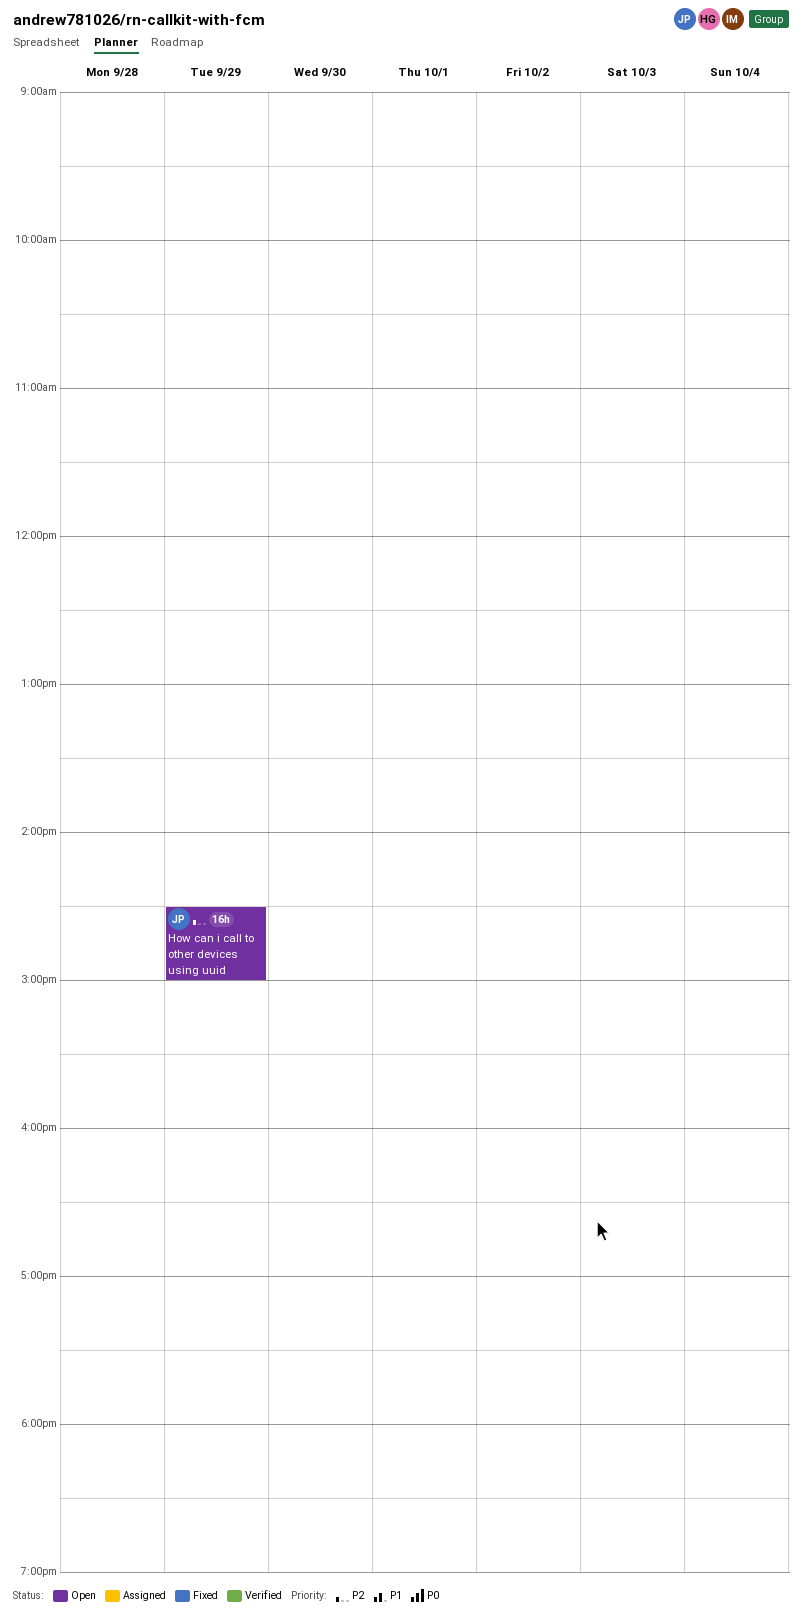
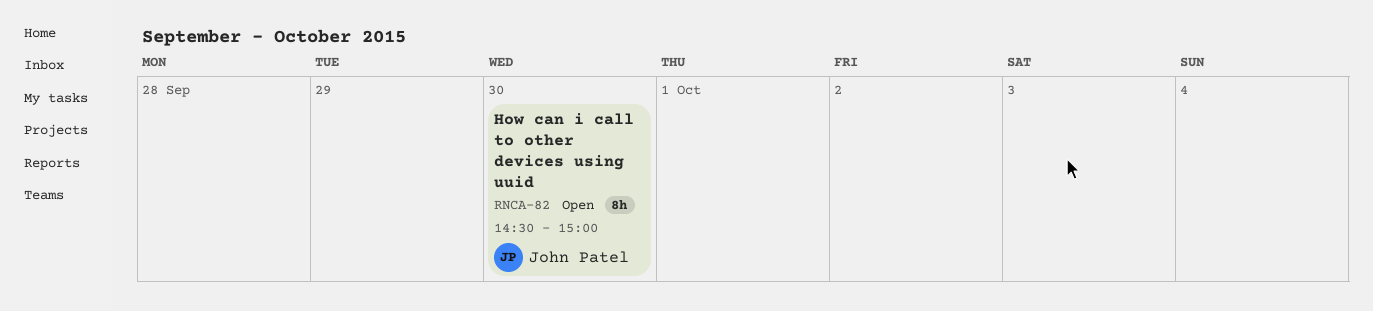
How can i call to other devices using uuid, estimate: 16h -> 8h
How can i call to other devices using uuid, day: Sep 29 -> Sep 30

